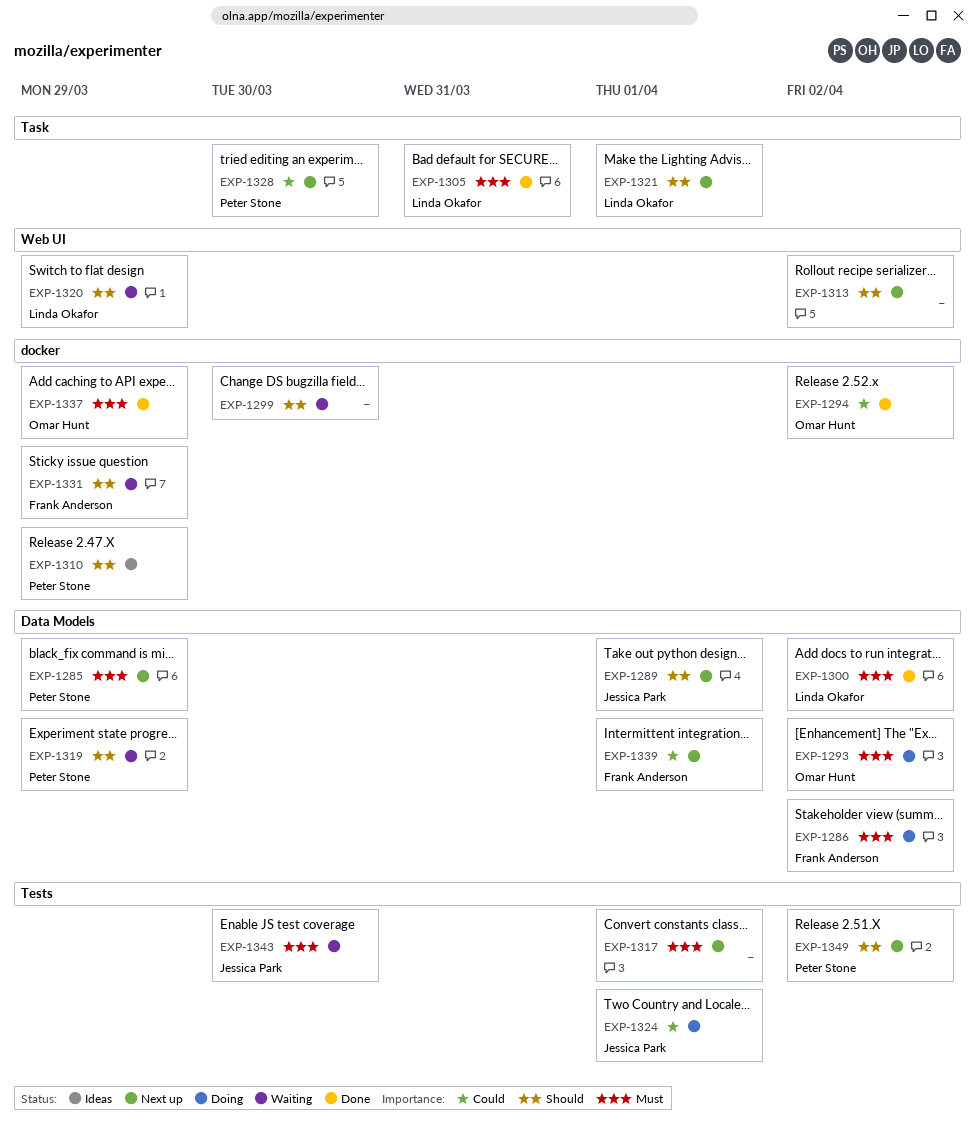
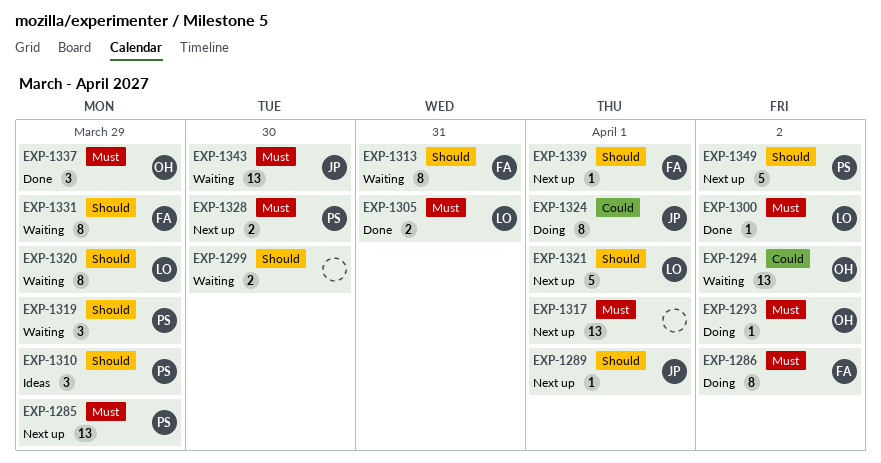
EXP-1294, status: Done -> Waiting
EXP-1313, status: Next up -> Waiting
EXP-1313, owner: none -> Frank Anderson
EXP-1313, due: Apr 2 -> Mar 31
EXP-1328, priority: Could -> Must
EXP-1339, priority: Could -> Should

